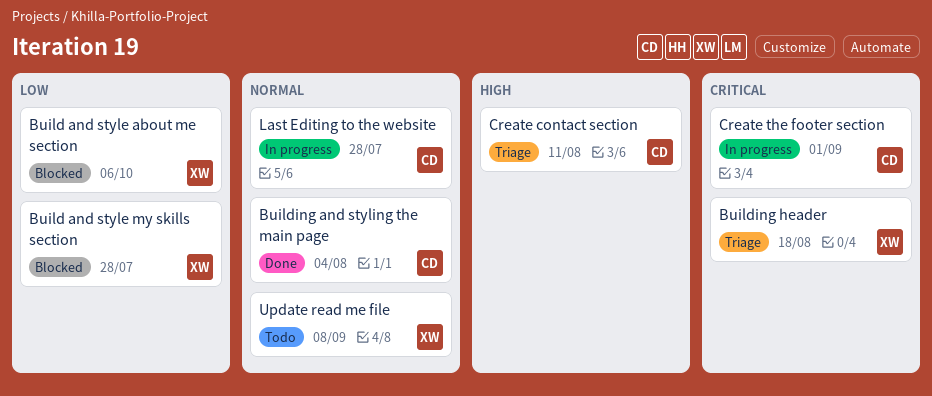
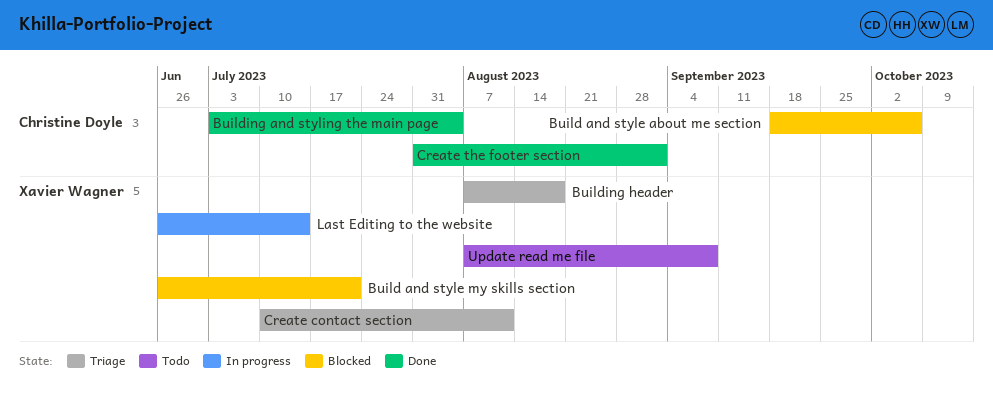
Build and style about me section, owner: Xavier Wagner -> Christine Doyle
Build and style my skills section, due: Jul 28 -> Jul 21
Create contact section, owner: Christine Doyle -> Xavier Wagner
Create the footer section, status: In progress -> Done
Last Editing to the website, owner: Christine Doyle -> Xavier Wagner
Last Editing to the website, due: Jul 28 -> Jul 14

